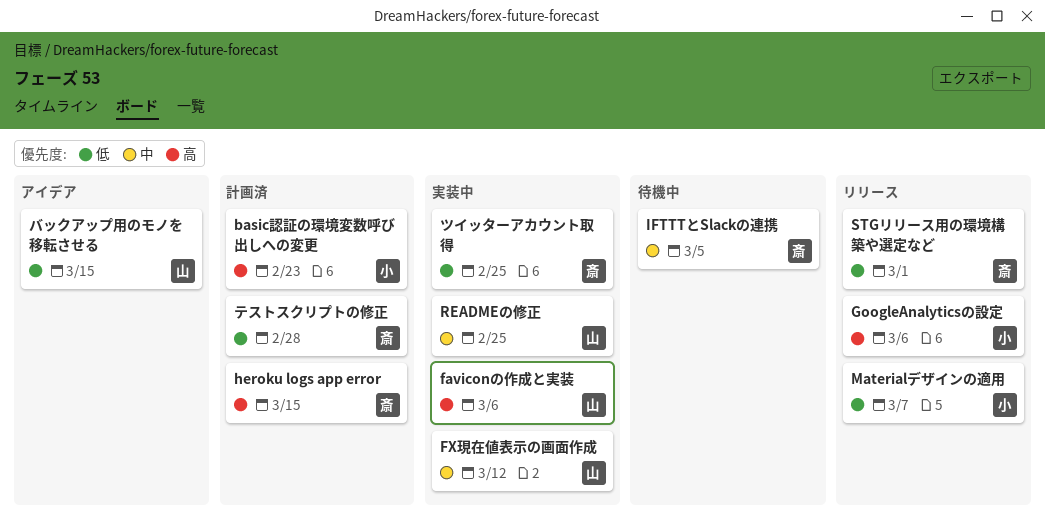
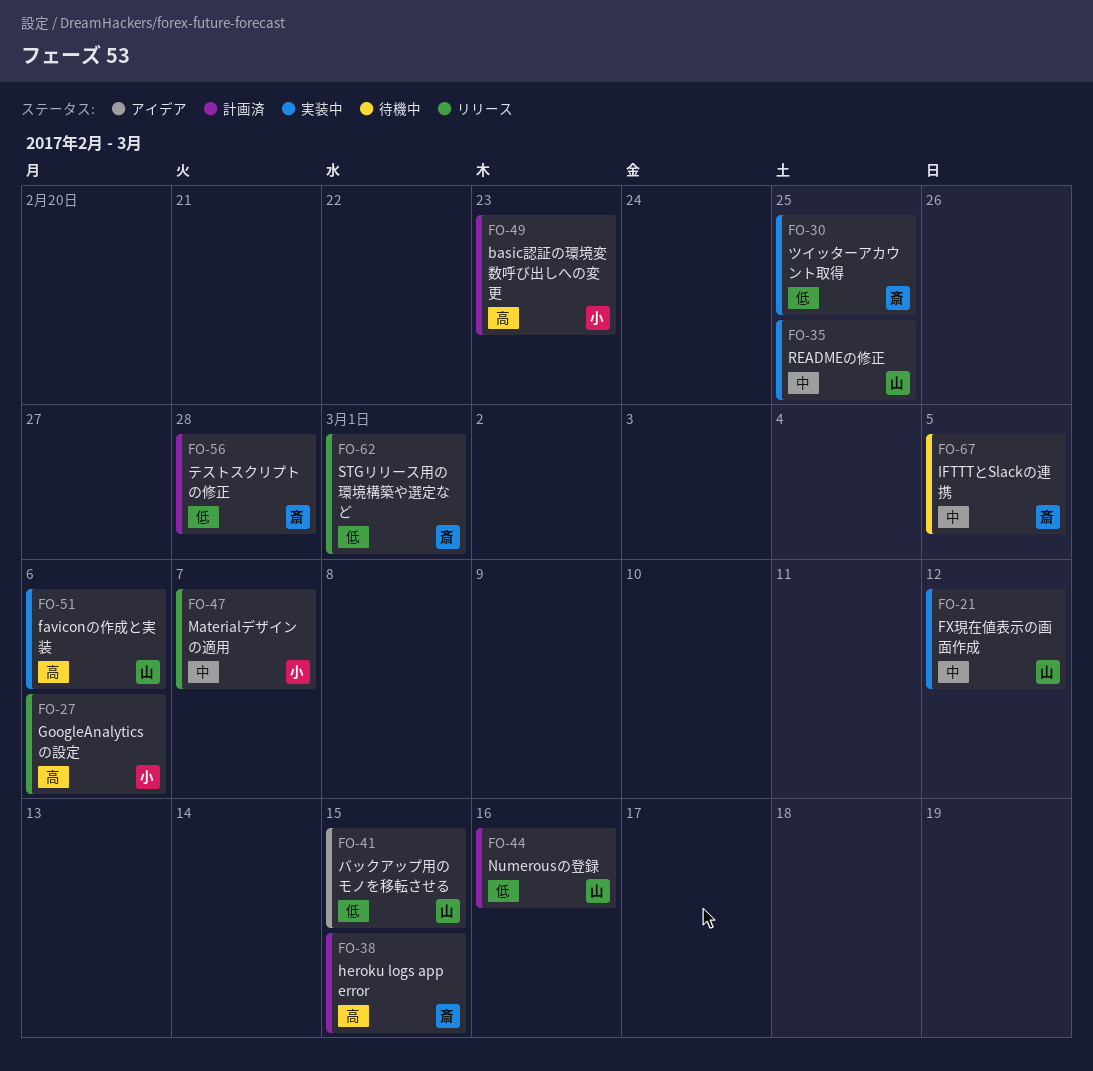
Materialデザインの適用, priority: 低 -> 中
Numerousの登録: none -> present

